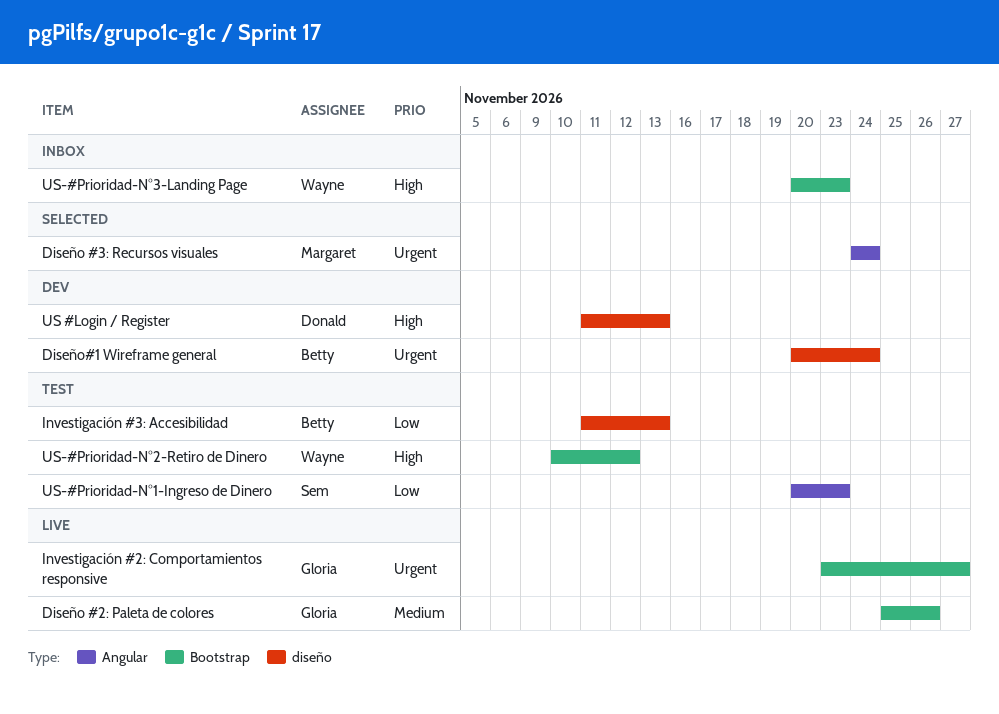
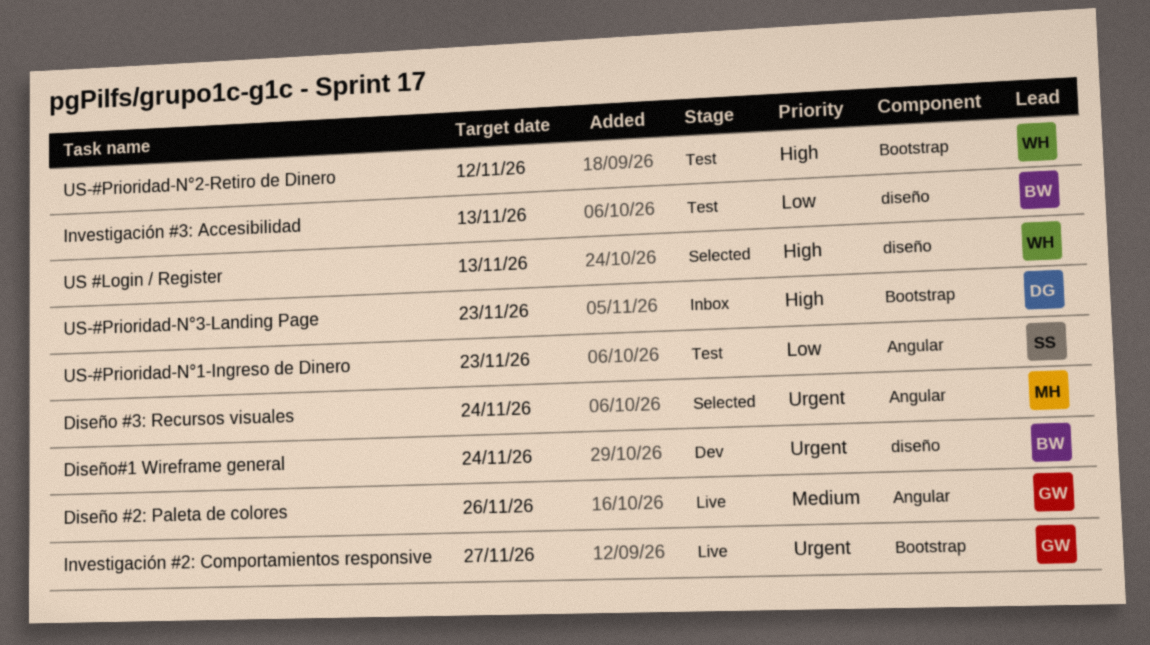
Diseño #2: Paleta de colores, label: Bootstrap -> Angular
US #Login / Register, status: Dev -> Selected
US #Login / Register, owner: Donald -> Wayne
US-#Prioridad-N°3-Landing Page, owner: Wayne -> Donald

